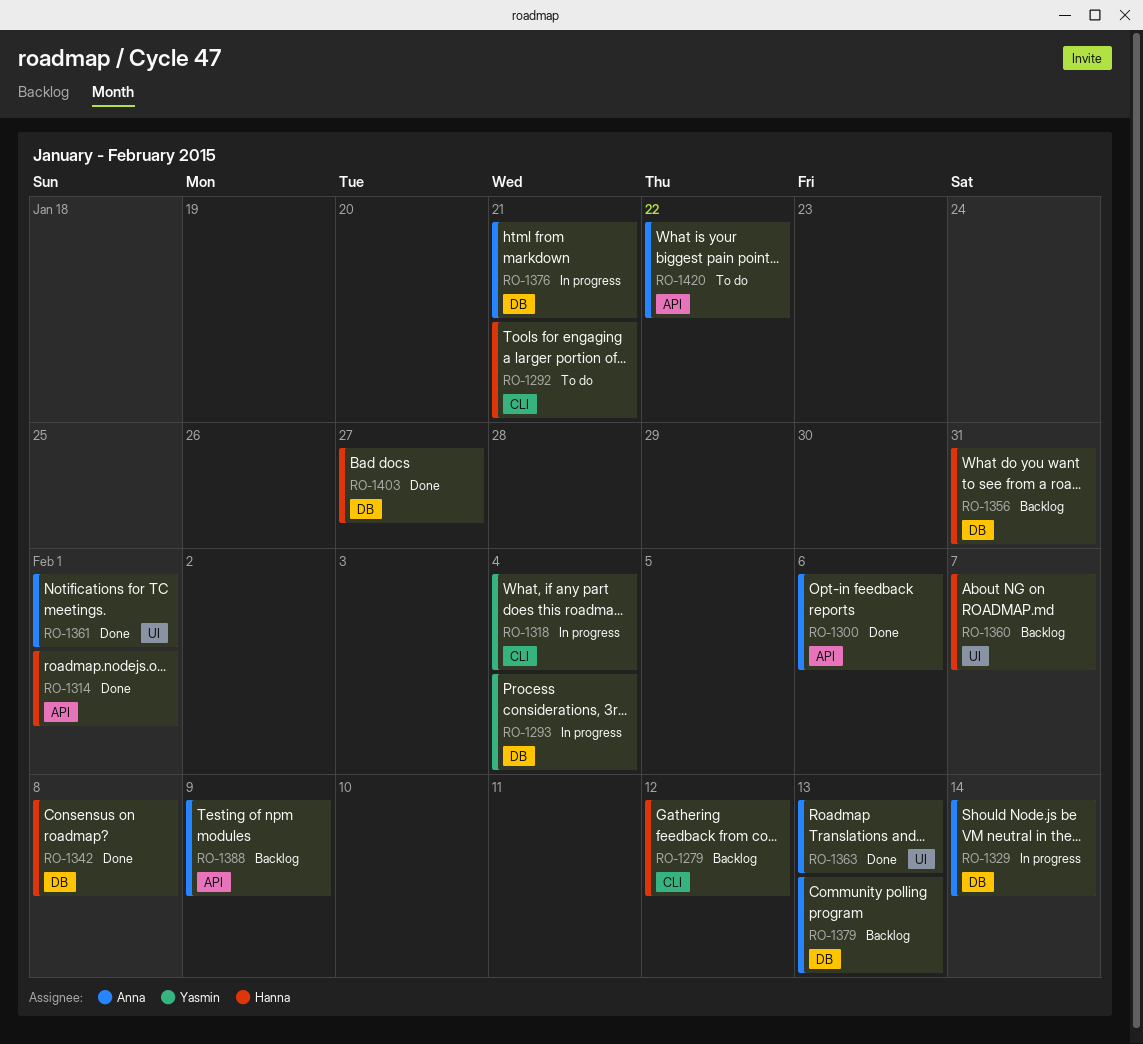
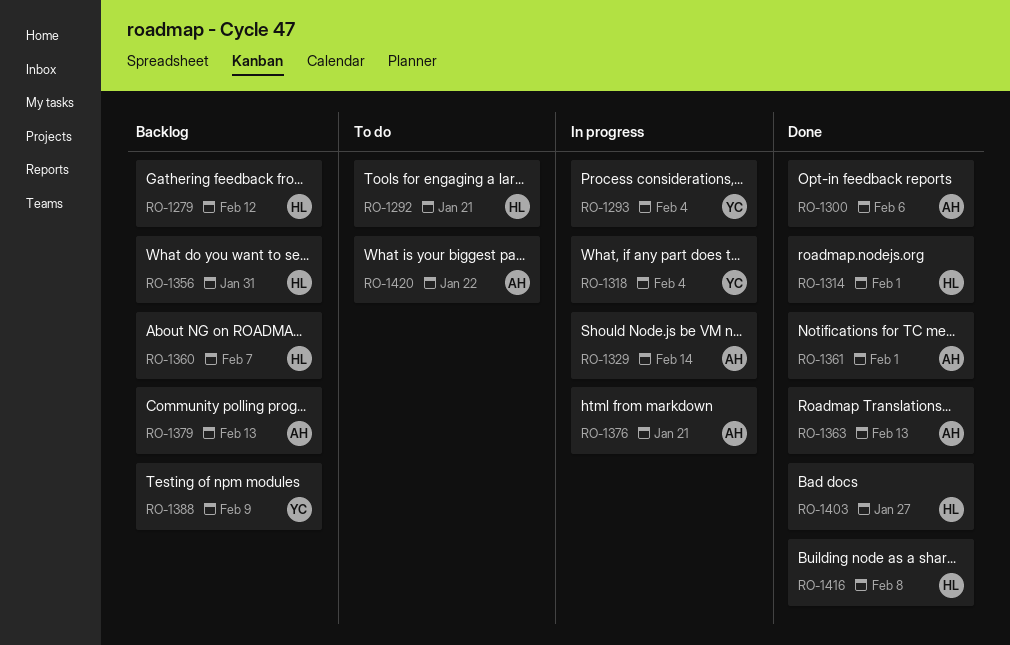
RO-1342: present -> none
RO-1388, owner: Anna -> Yasmin
RO-1416: none -> present

